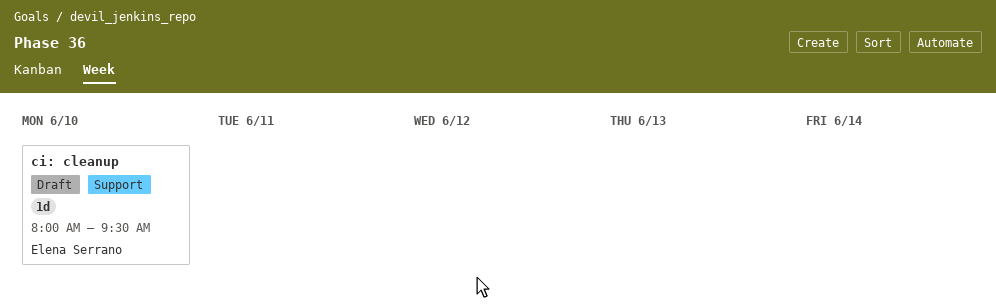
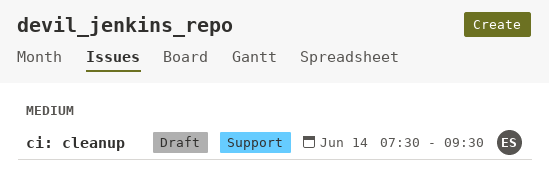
ci: cleanup, day: Jun 10 -> Jun 14
ci: cleanup, begins: 08:00 -> 07:30

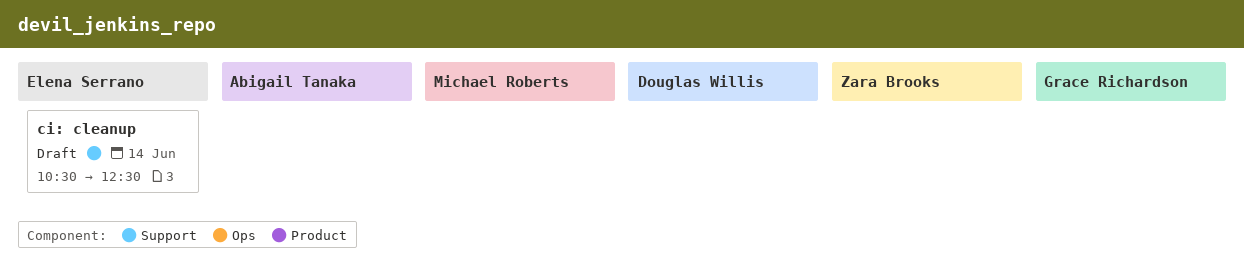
ci: cleanup, begins: 07:30 -> 10:30
ci: cleanup, ends: 09:30 -> 12:30

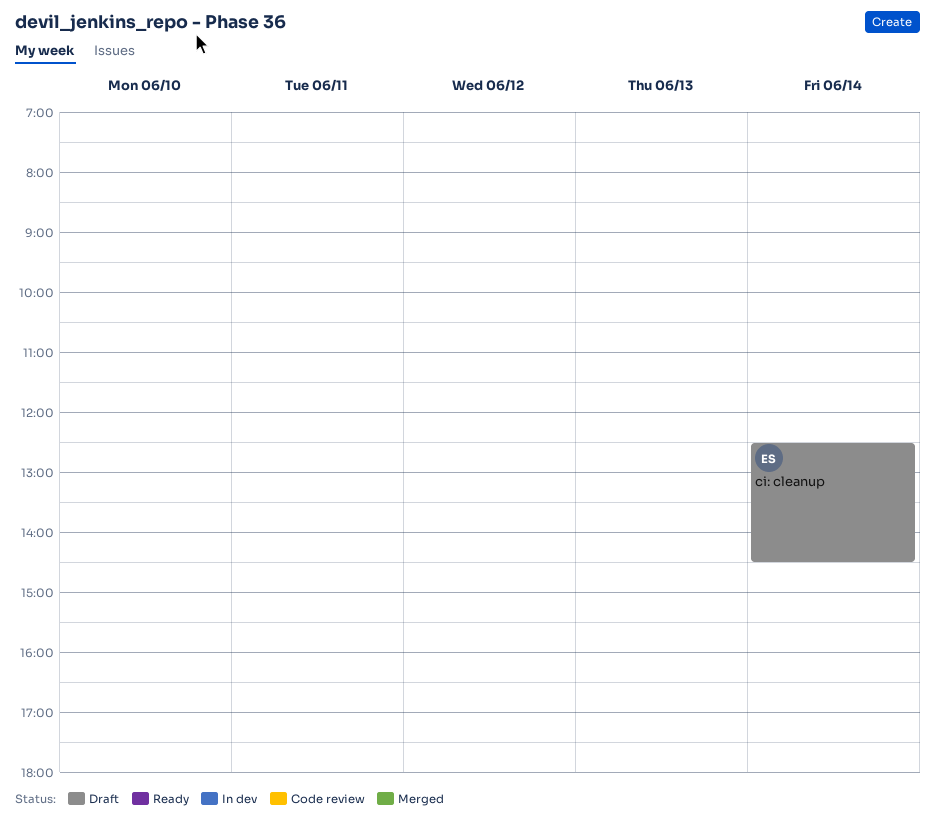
ci: cleanup, begins: 10:30 -> 12:30
ci: cleanup, ends: 12:30 -> 14:30

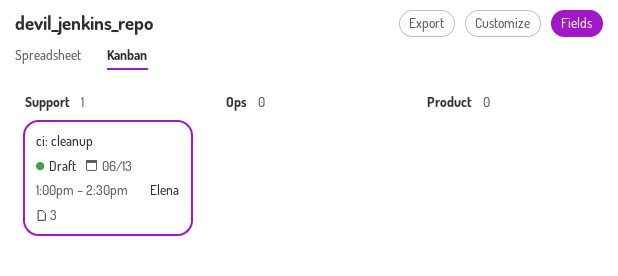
ci: cleanup, day: Jun 14 -> Jun 13
ci: cleanup, begins: 12:30 -> 13:00

